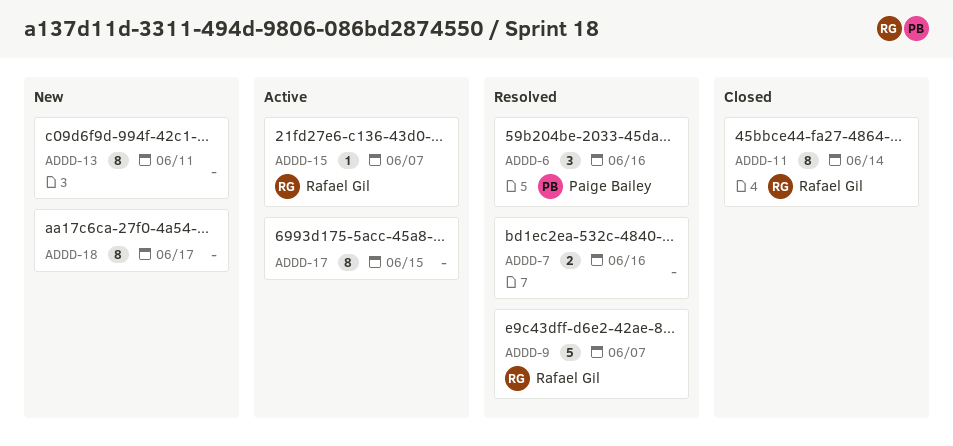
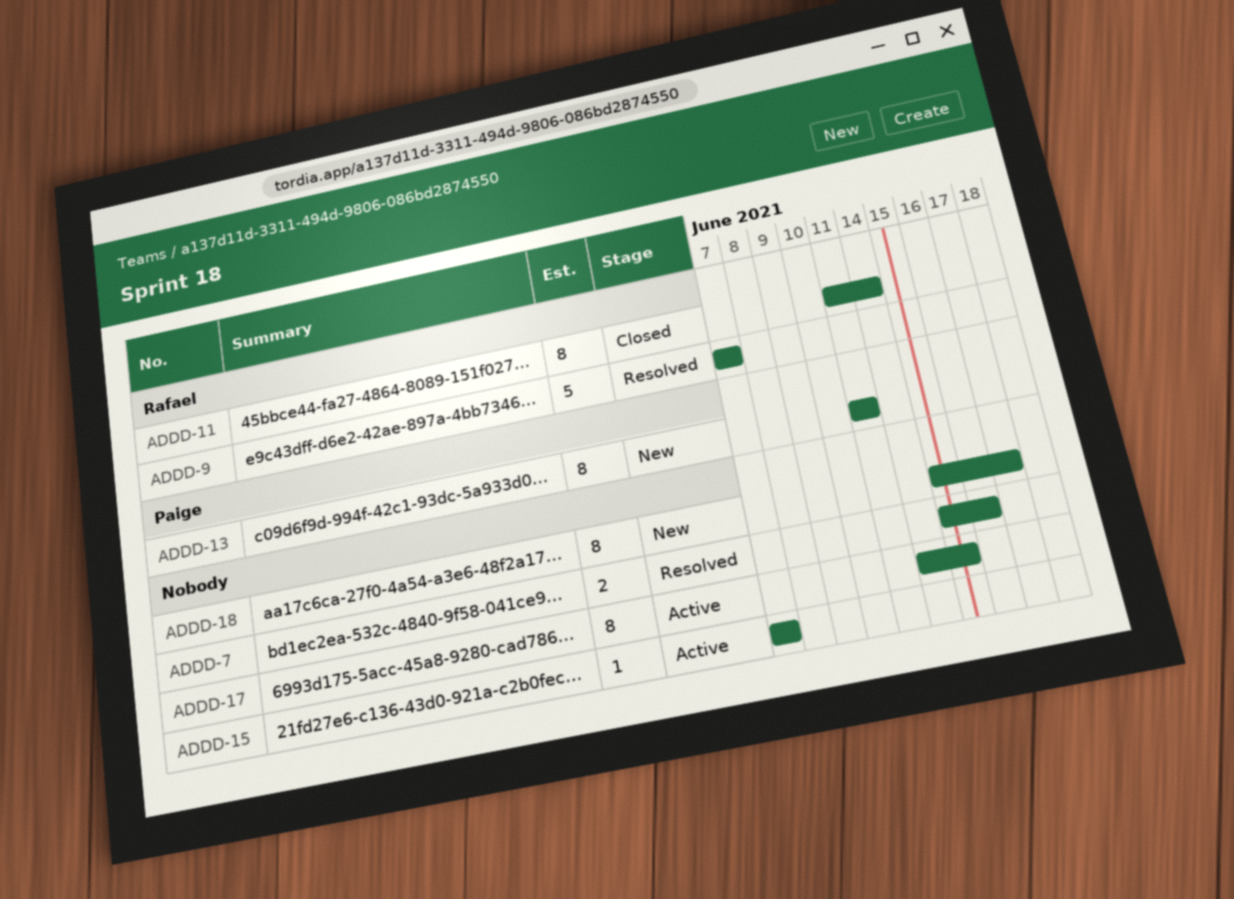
ADDD-6: present -> none
ADDD-13, owner: none -> Paige Bailey
ADDD-15, owner: Rafael Gil -> none

